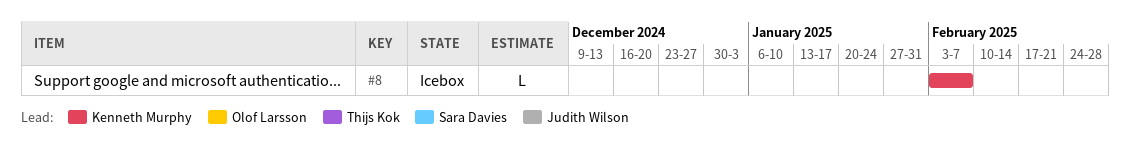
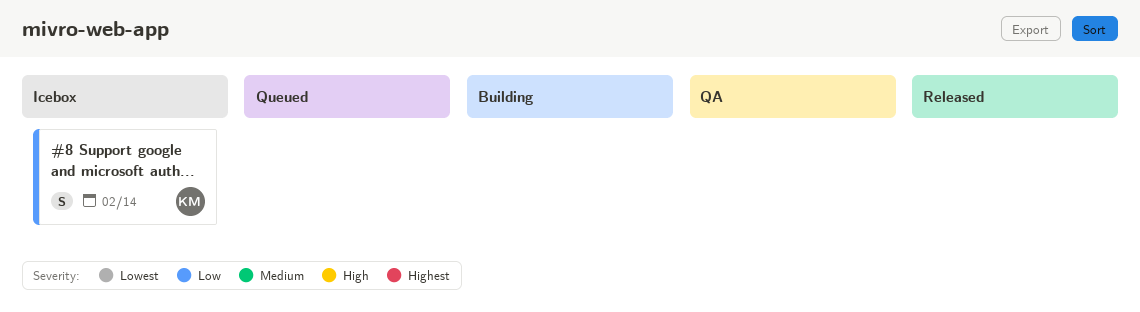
#8, estimate: L -> S
#8, due: Feb 7 -> Feb 14

